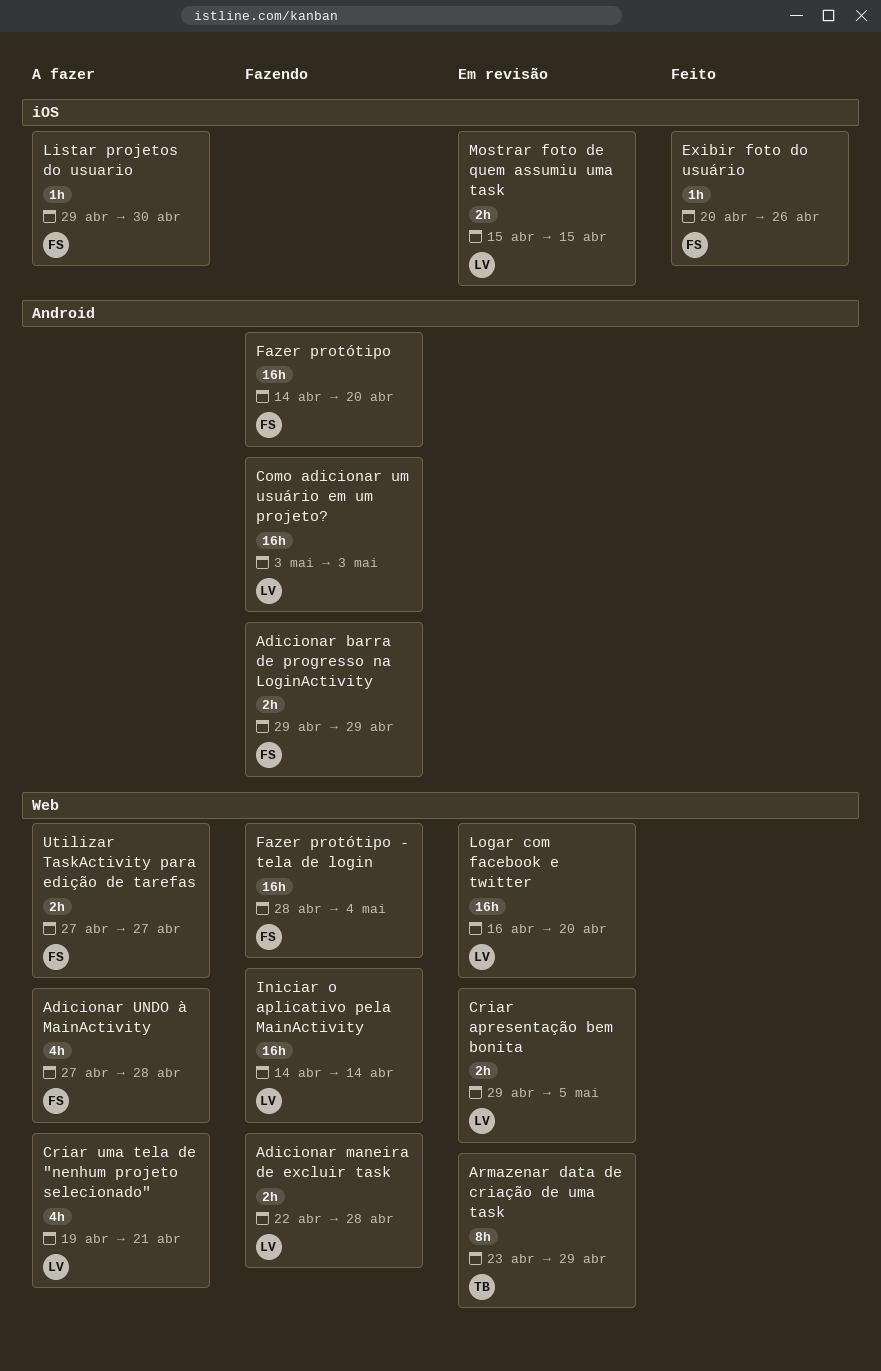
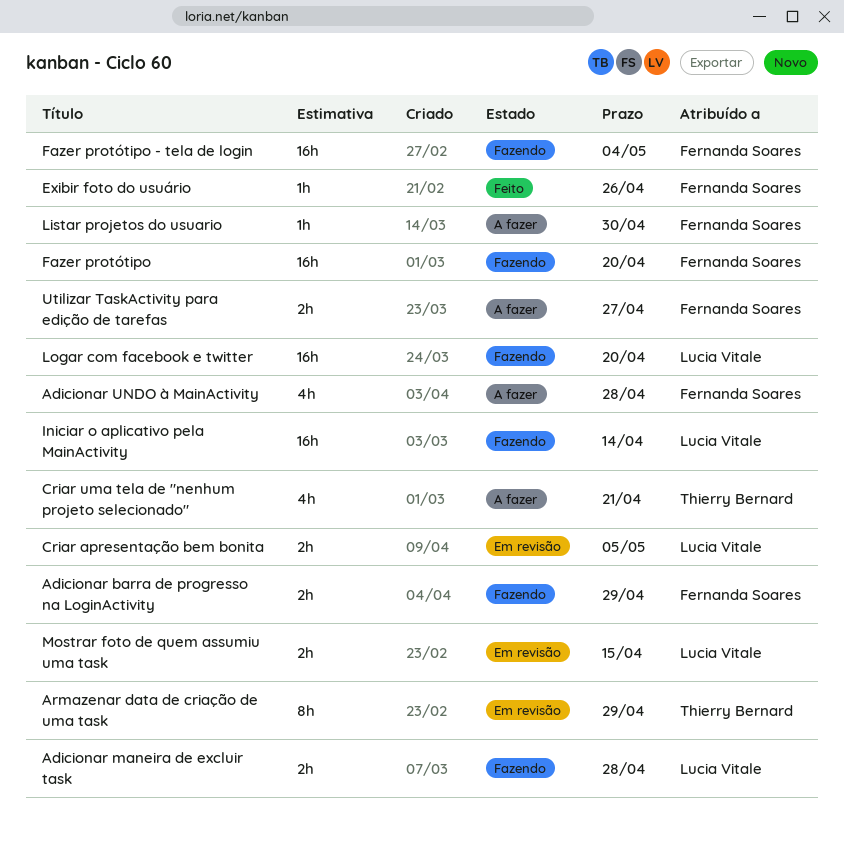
Como adicionar um usuário em um projeto?: present -> none
Criar uma tela de "nenhum projeto selecionado", owner: Lucia Vitale -> Thierry Bernard
Logar com facebook e twitter, status: Em revisão -> Fazendo

